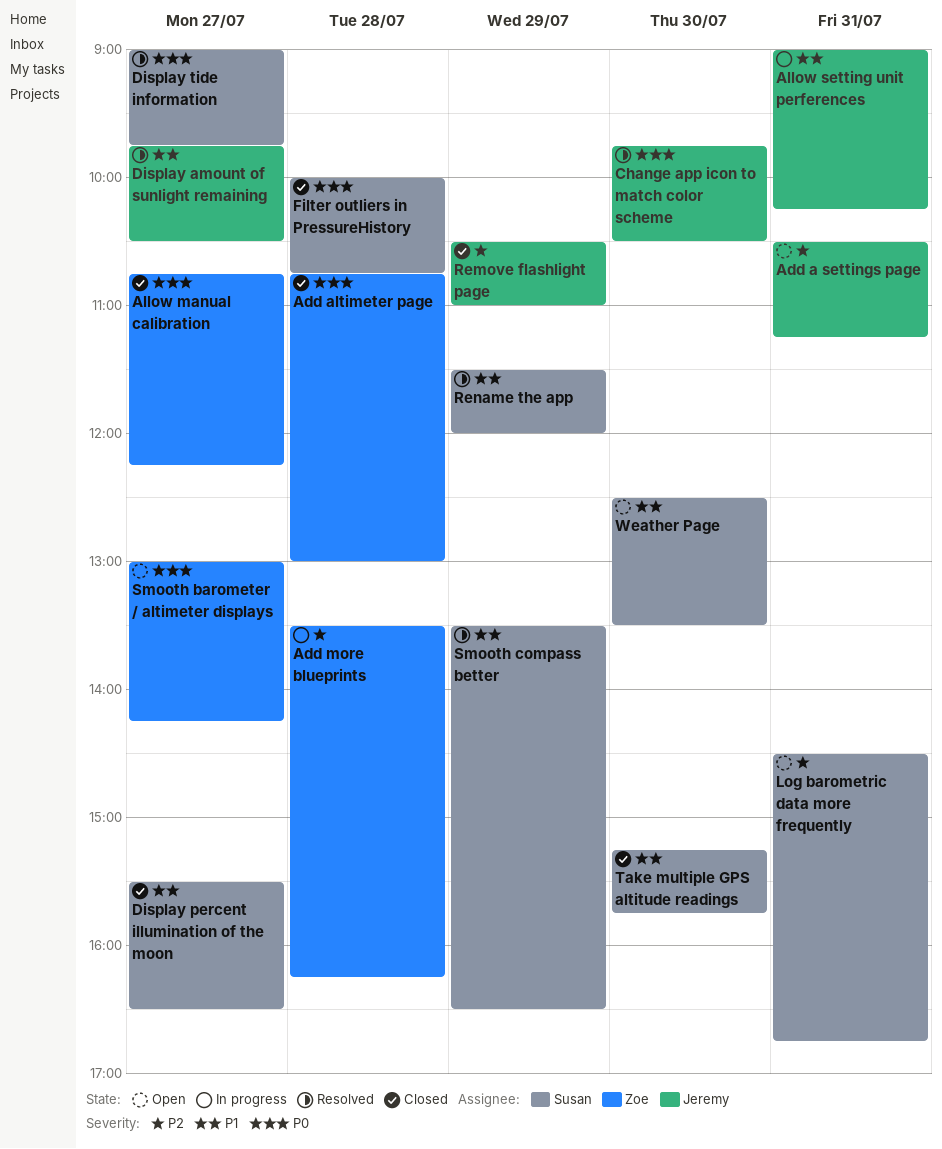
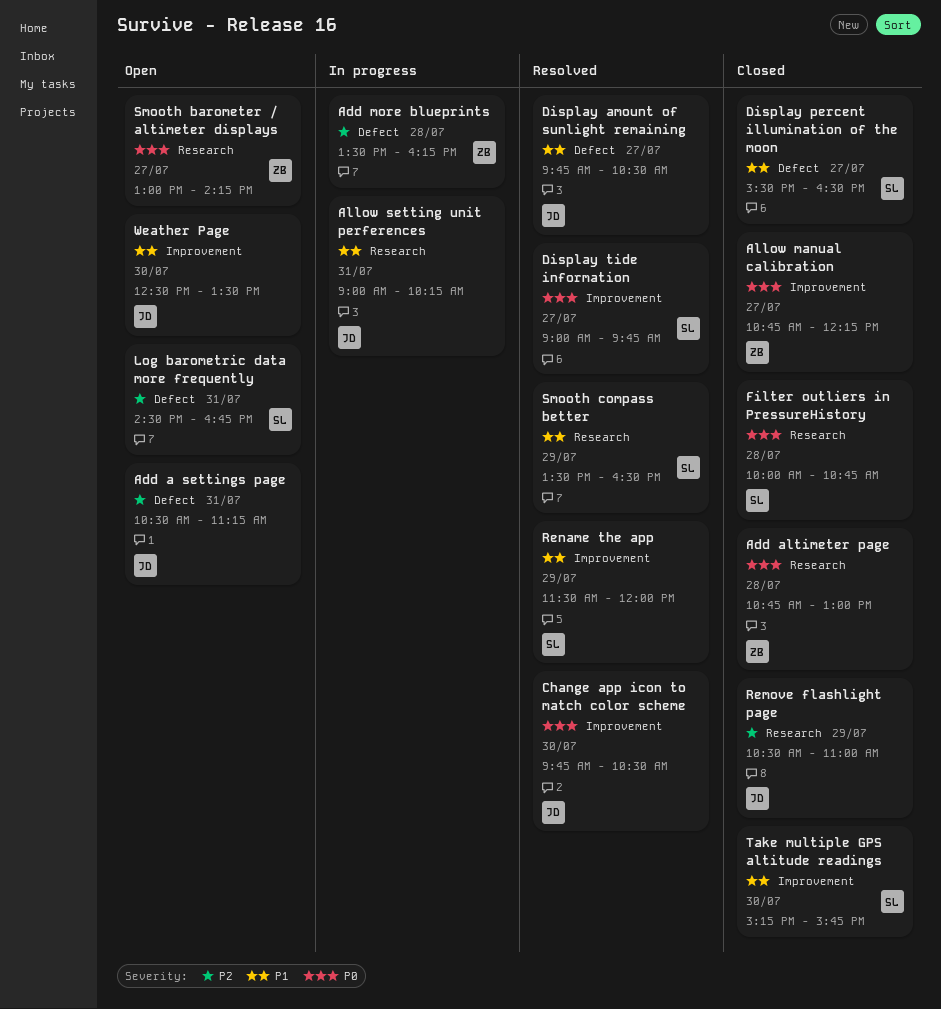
Weather Page, owner: Susan -> Jeremy

